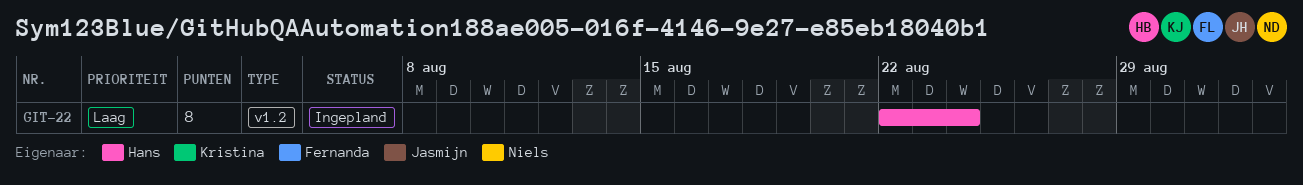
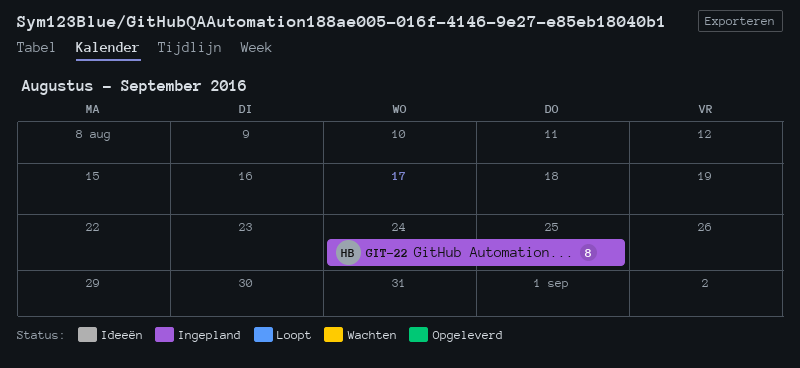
GIT-22, start: Aug 22 -> Aug 24
GIT-22, due: Aug 24 -> Aug 25

